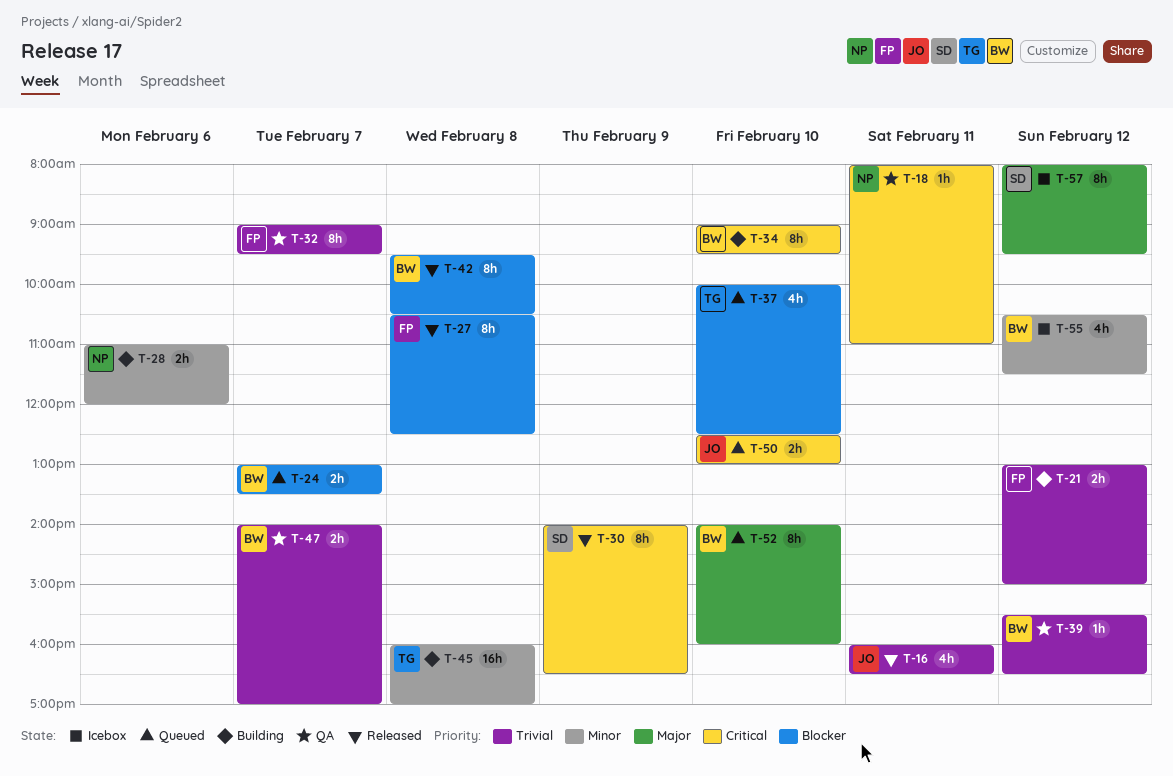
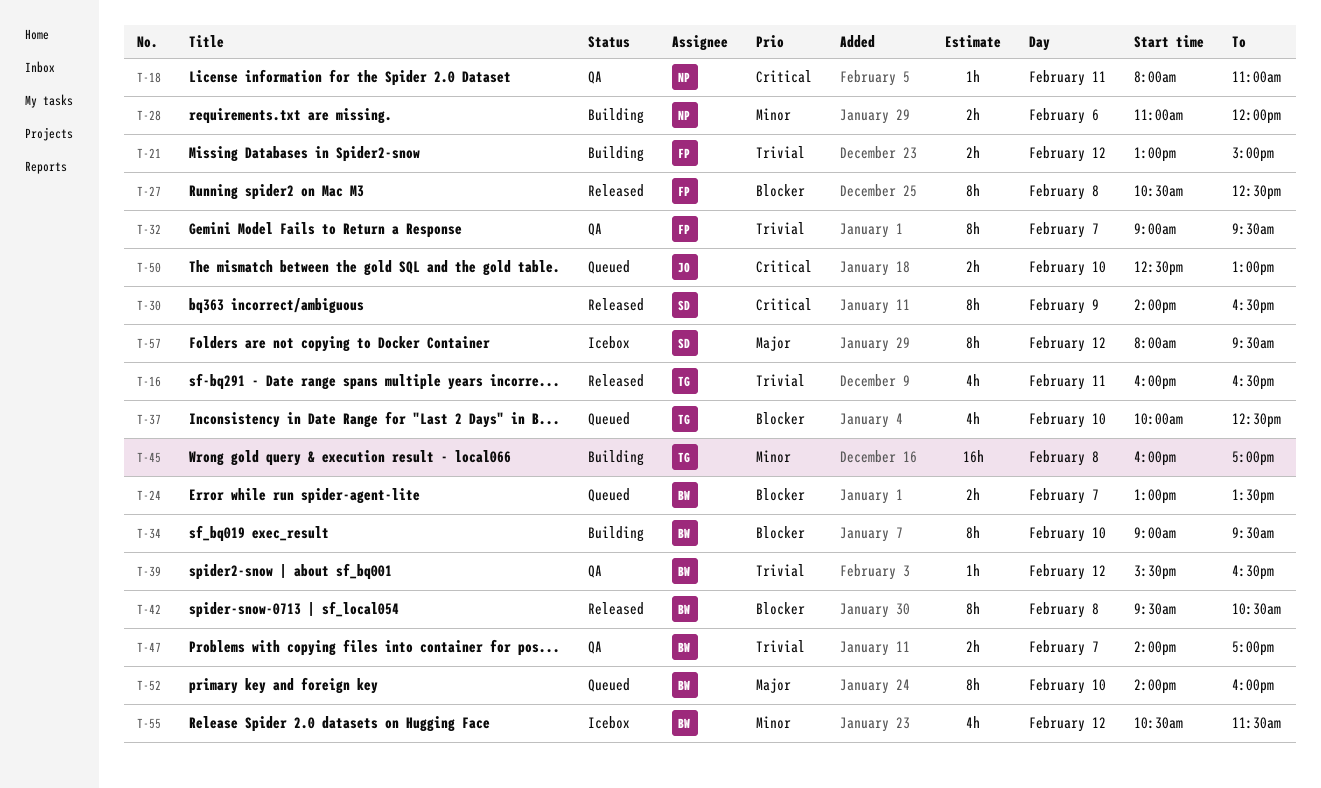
T-16, owner: JO -> TG
T-34, priority: Critical -> Blocker

